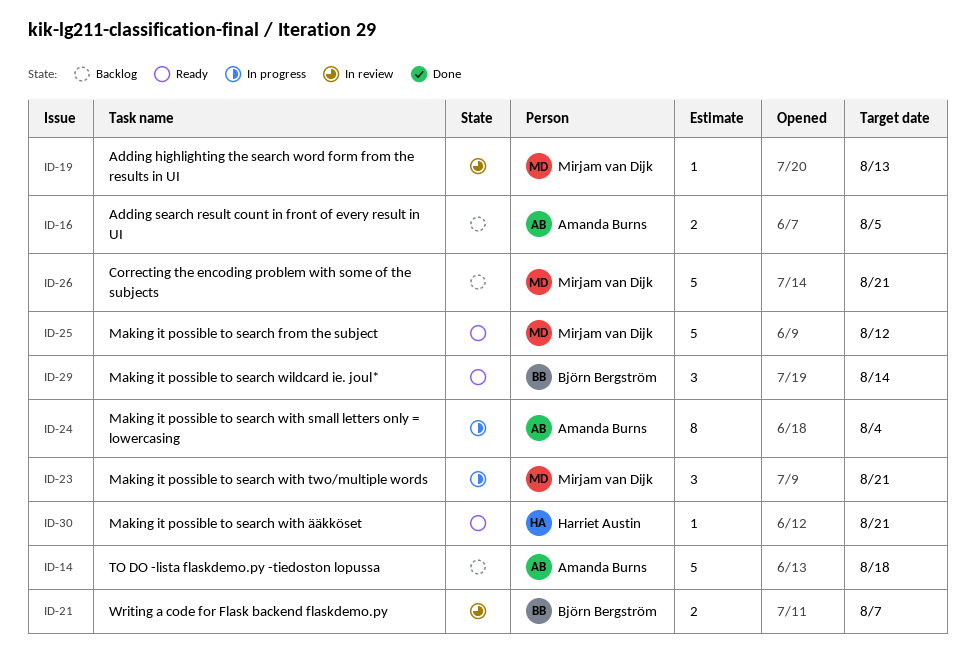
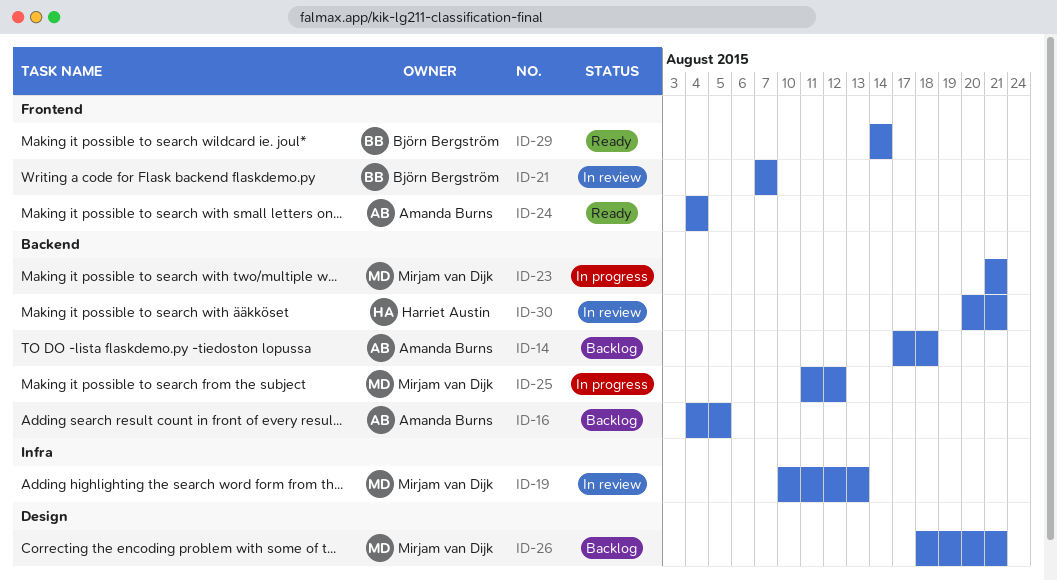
ID-24, status: In progress -> Ready
ID-25, status: Ready -> In progress
ID-30, status: Ready -> In review

